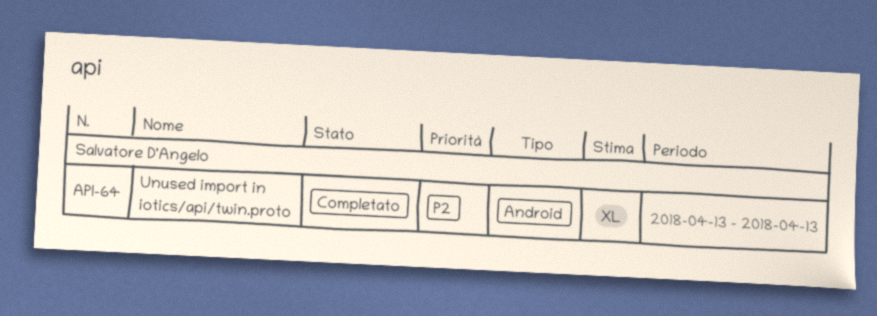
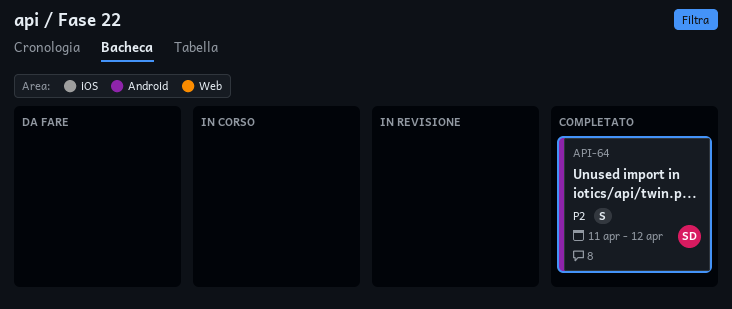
API-64, estimate: XL -> S
API-64, start: Apr 13 -> Apr 11
API-64, due: Apr 13 -> Apr 12

